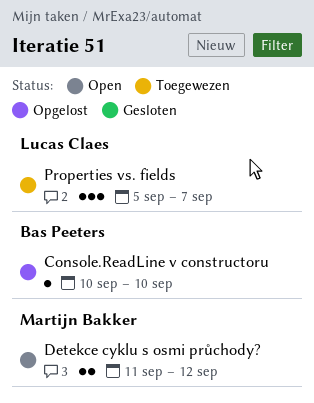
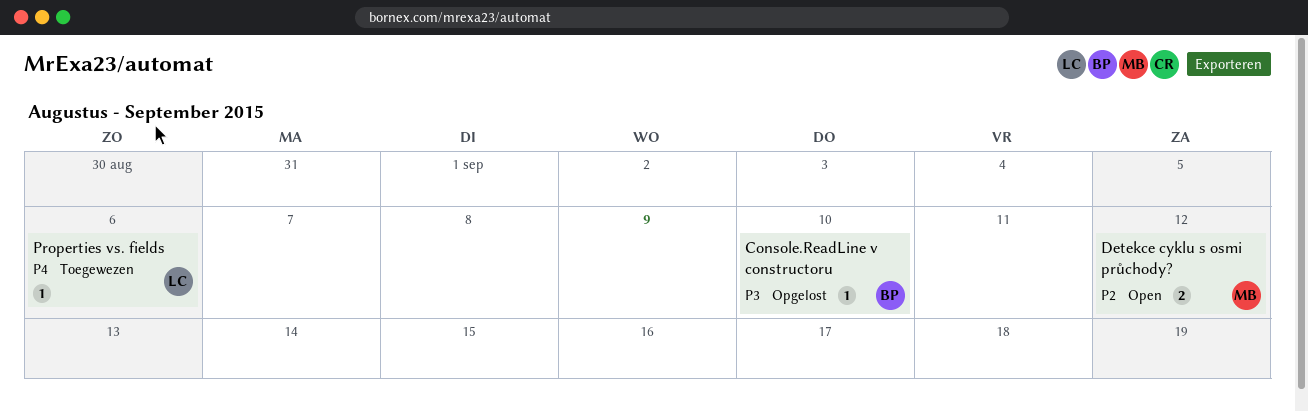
Properties vs. fields, estimate: 3 -> 1
Properties vs. fields, due: Sep 7 -> Sep 6

